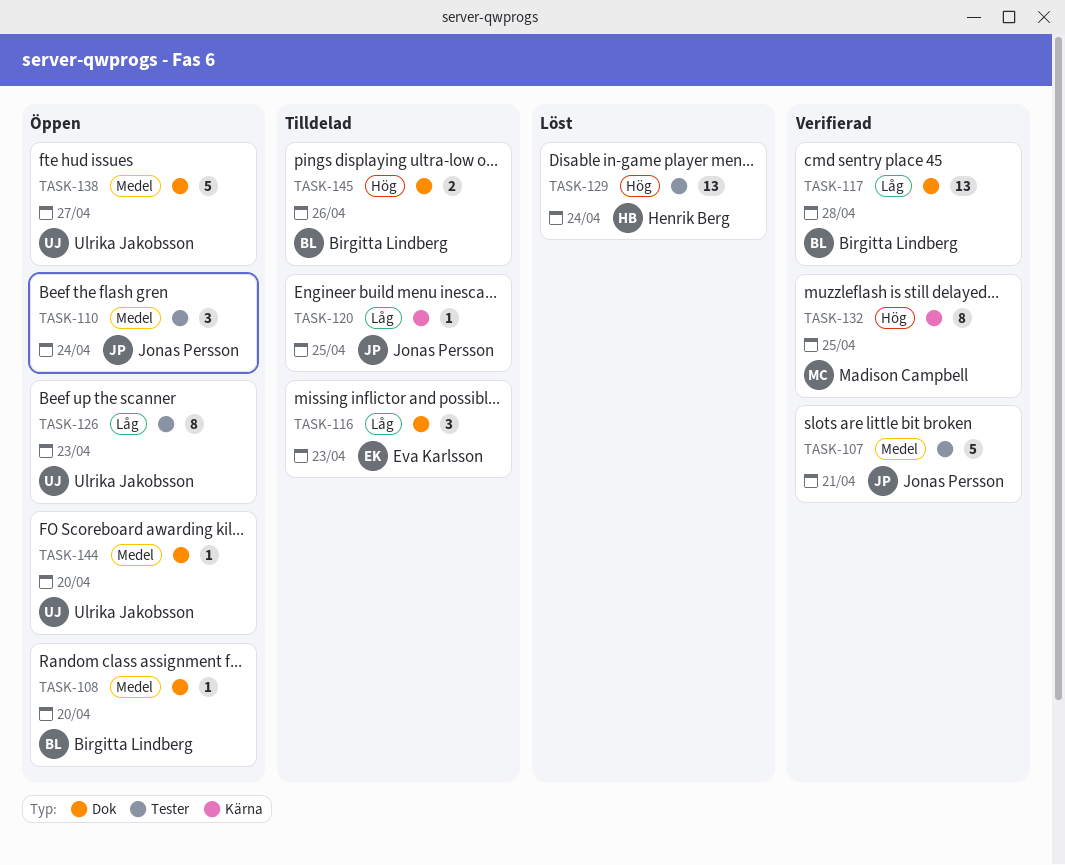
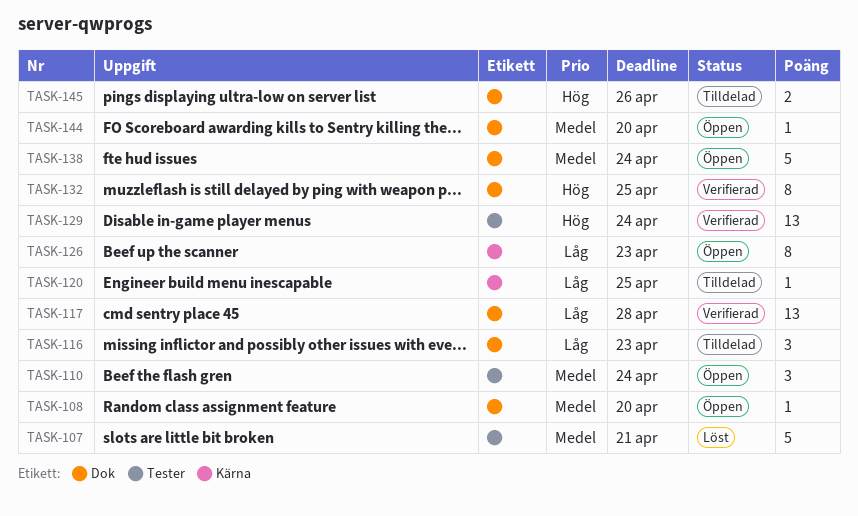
TASK-107, status: Verifierad -> Löst
TASK-126, label: Tester -> Kärna
TASK-129, status: Löst -> Verifierad
TASK-132, label: Kärna -> Dok
TASK-138, due: Apr 27 -> Apr 24

